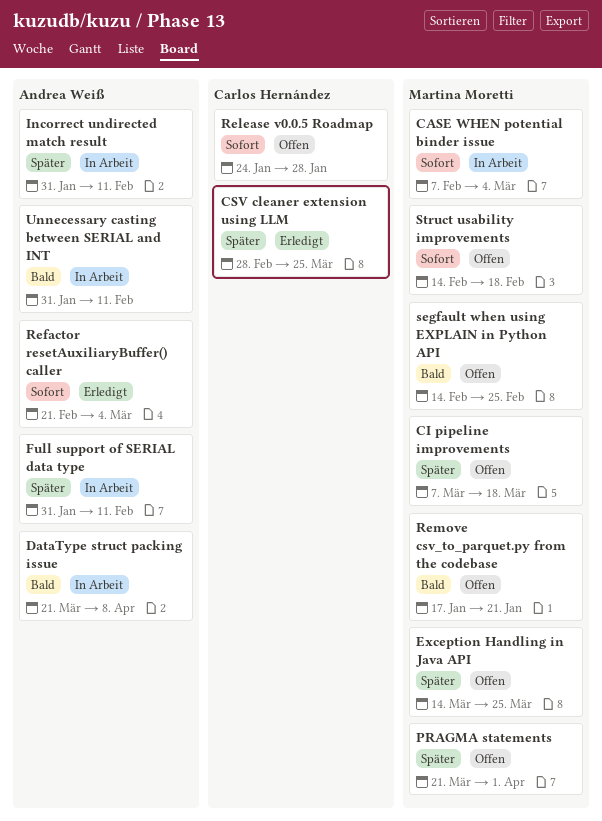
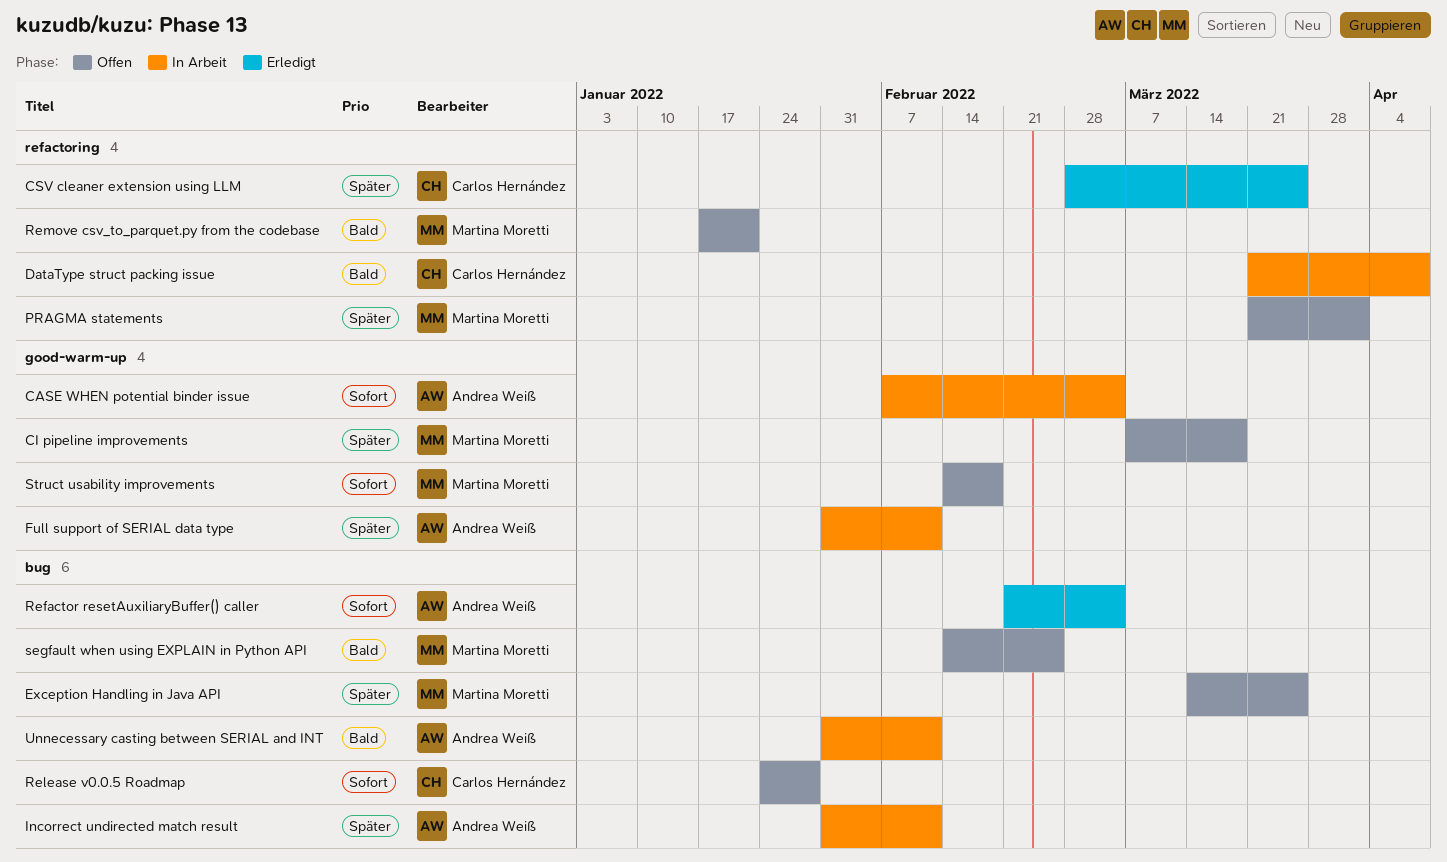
CASE WHEN potential binder issue, owner: Martina Moretti -> Andrea Weiß
DataType struct packing issue, owner: Andrea Weiß -> Carlos Hernández

